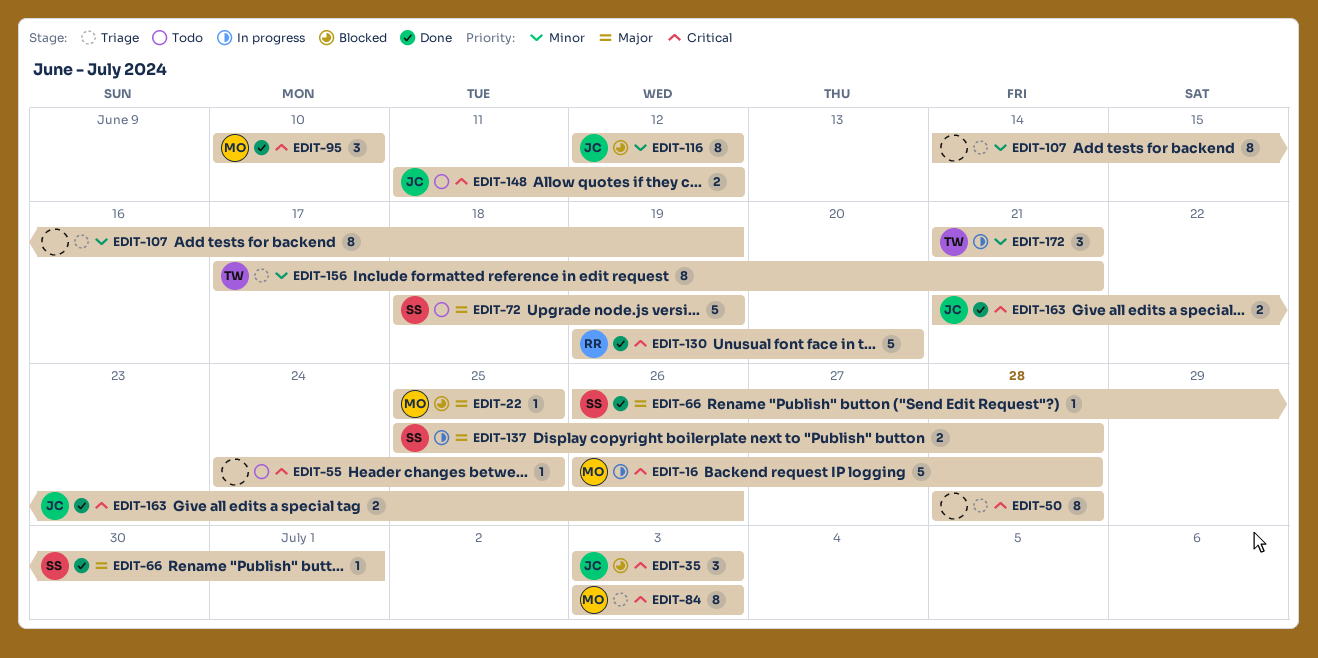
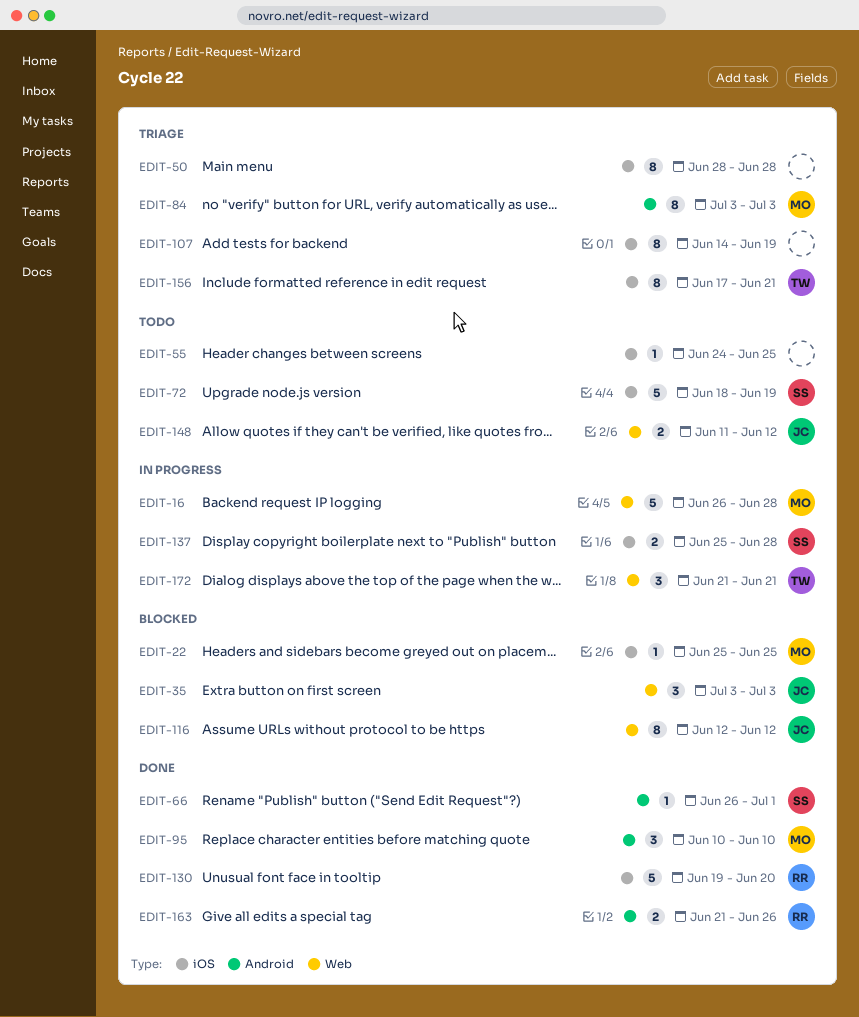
EDIT-163, owner: JC -> RR

